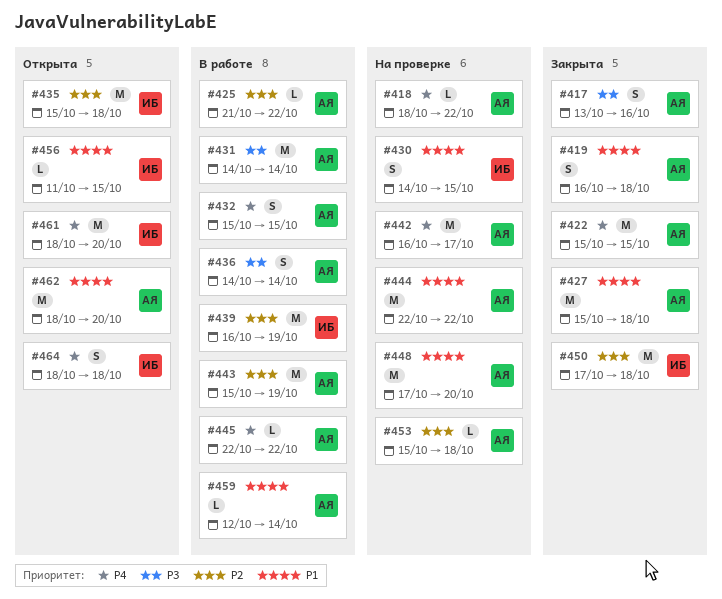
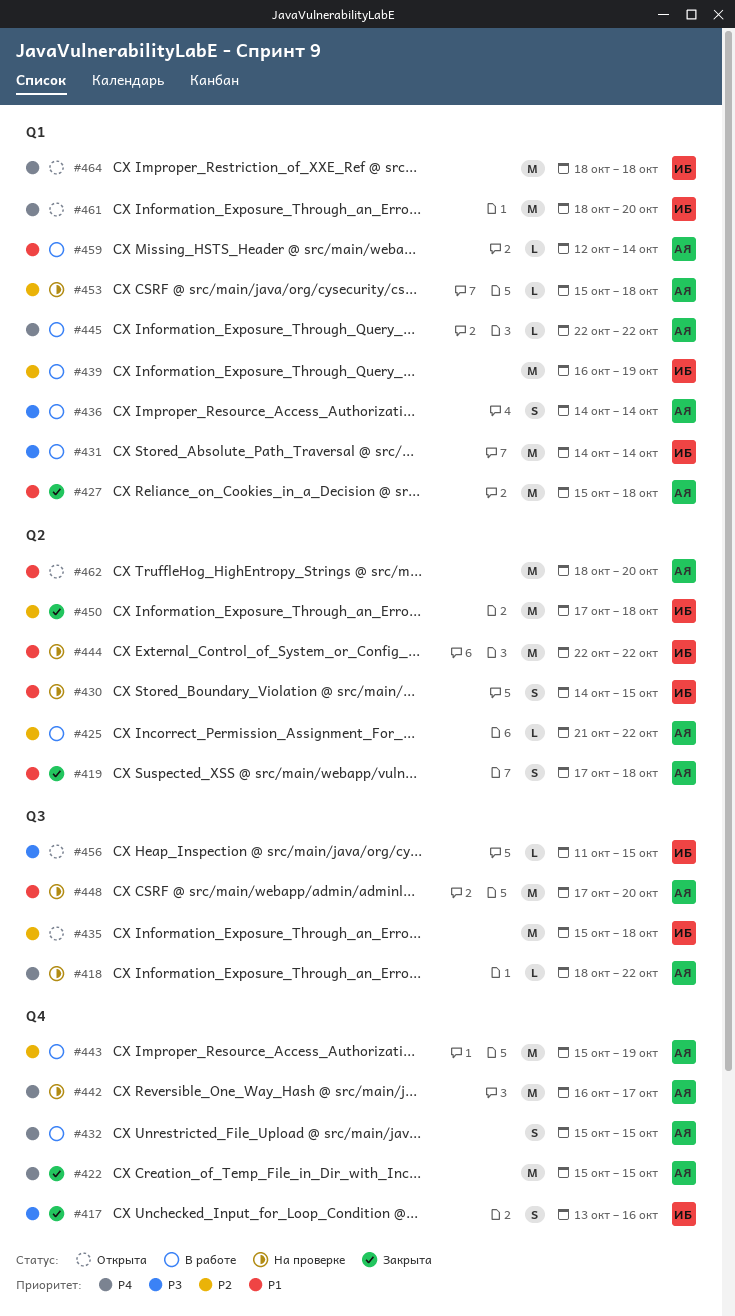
#417, owner: АЯ -> ИБ
#419, start: Oct 16 -> Oct 17
#431, owner: АЯ -> ИБ
#444, owner: АЯ -> ИБ
#456, priority: P1 -> P3
#464, estimate: S -> M

